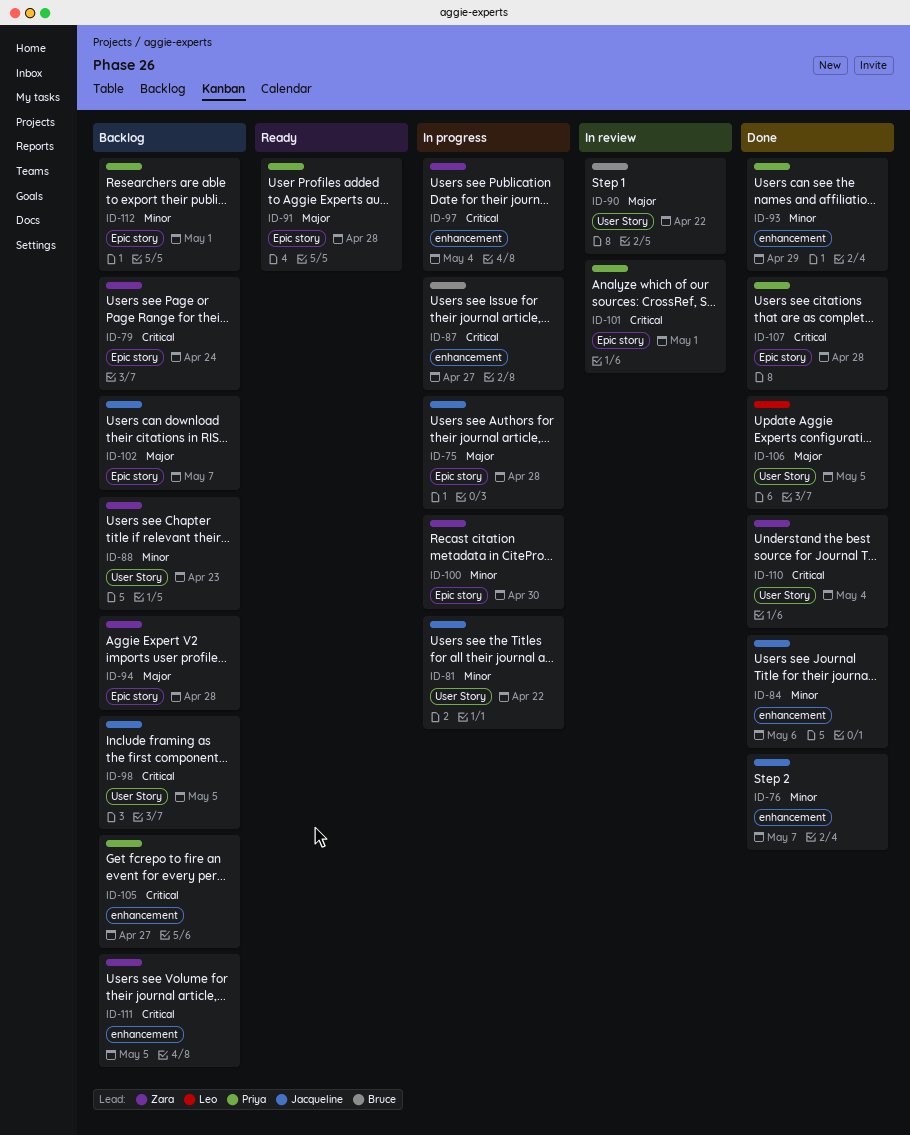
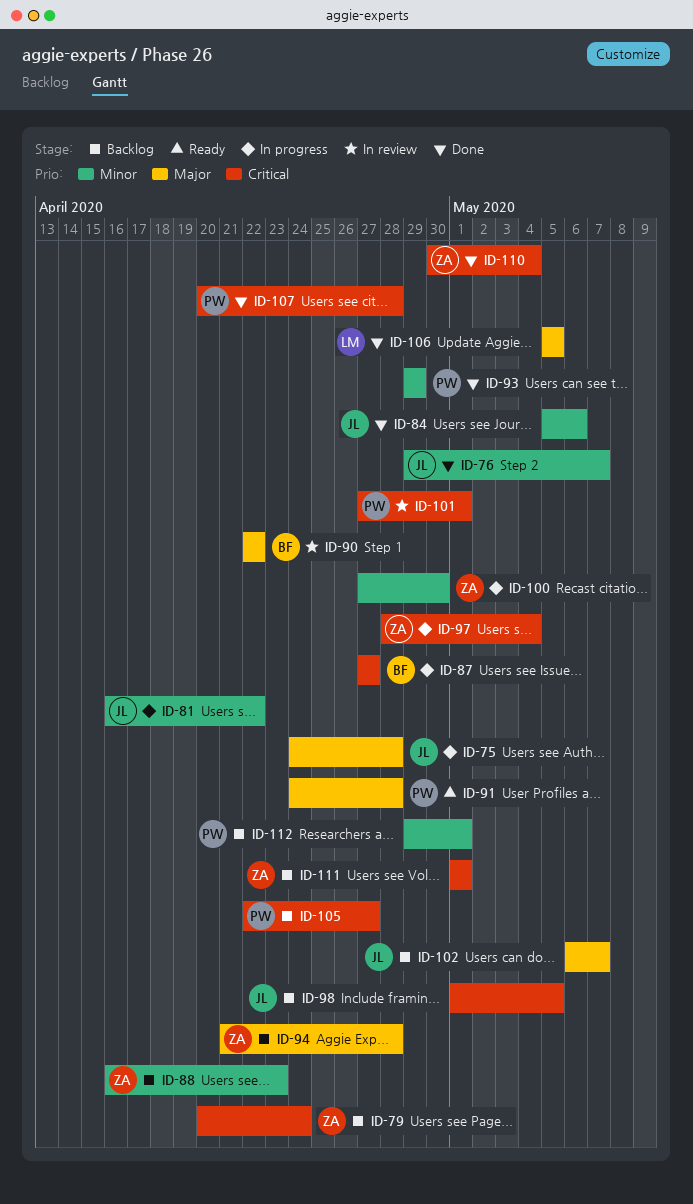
ID-111, due: May 5 -> May 1

